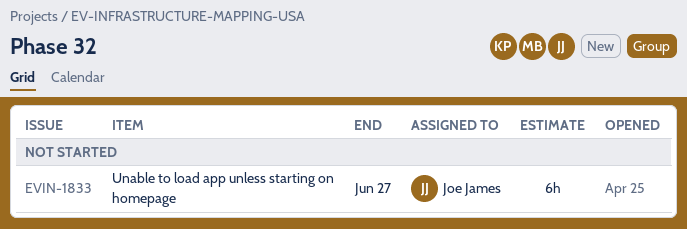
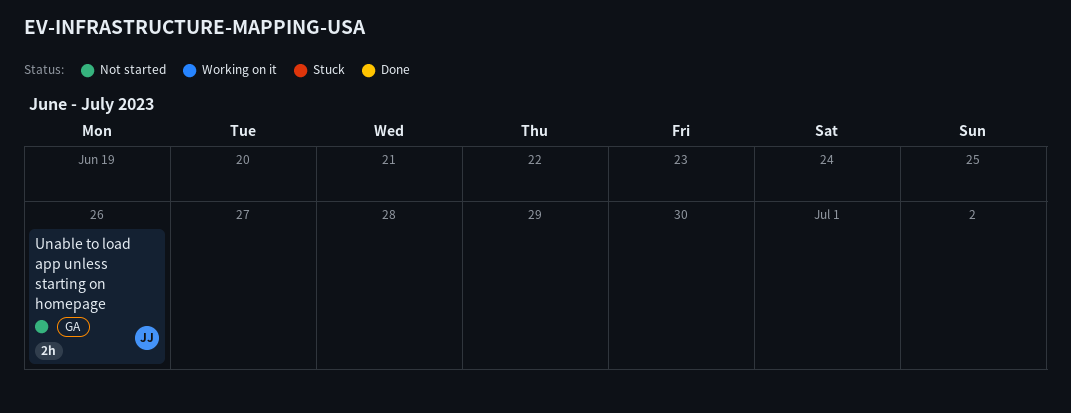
Unable to load app unless starting on homepage, estimate: 6h -> 2h
Unable to load app unless starting on homepage, due: Jun 27 -> Jun 26

